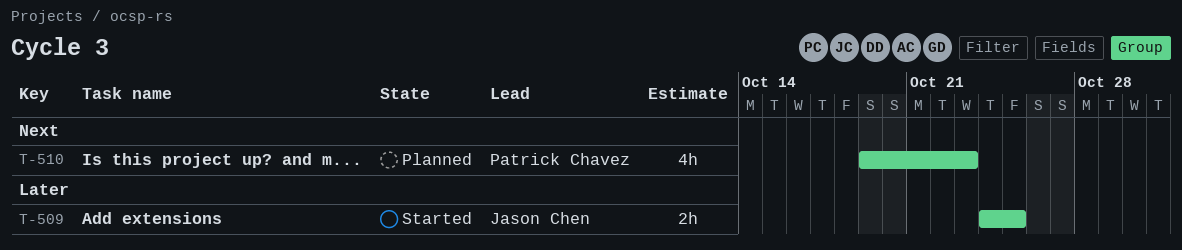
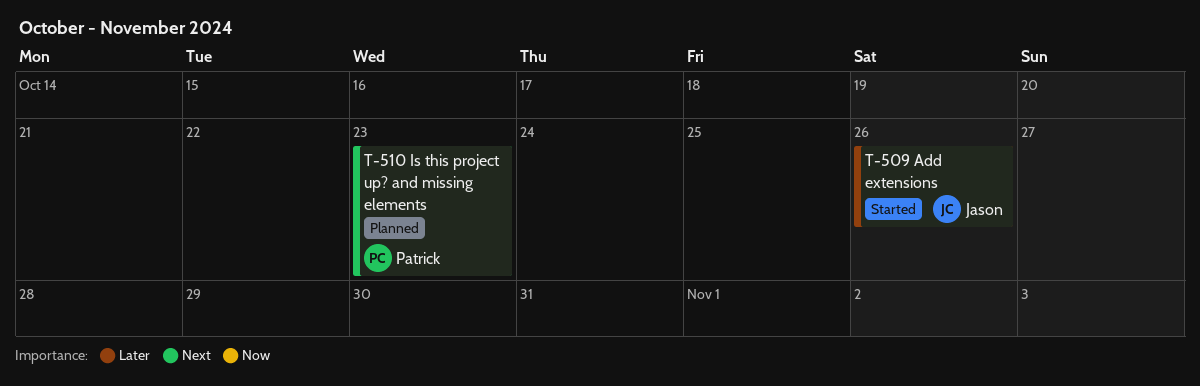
T-509, due: Oct 25 -> Oct 26

